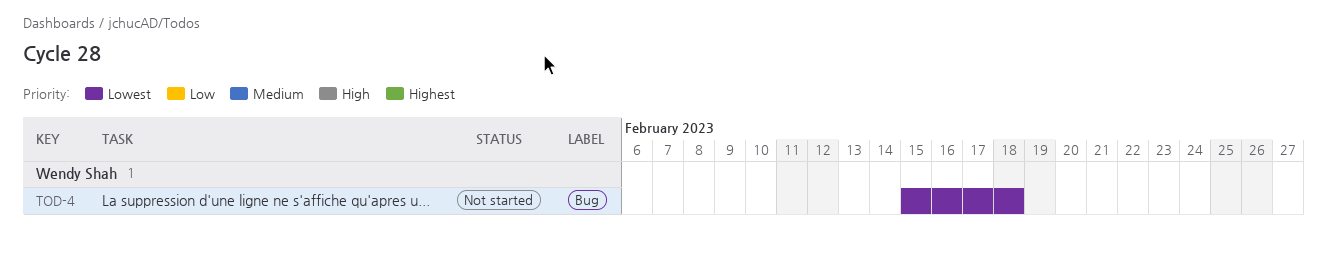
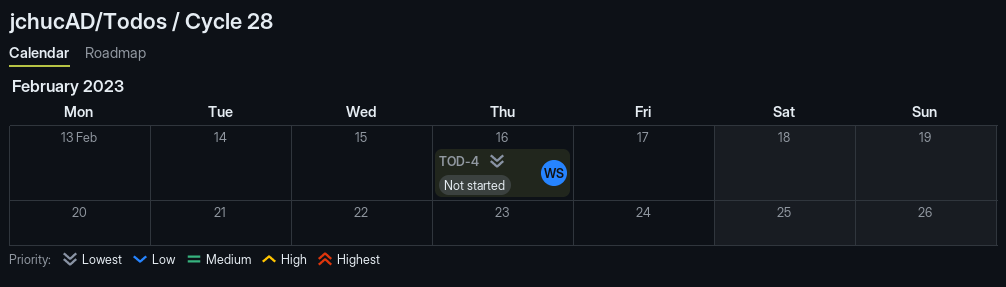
TOD-4, due: Feb 18 -> Feb 16

